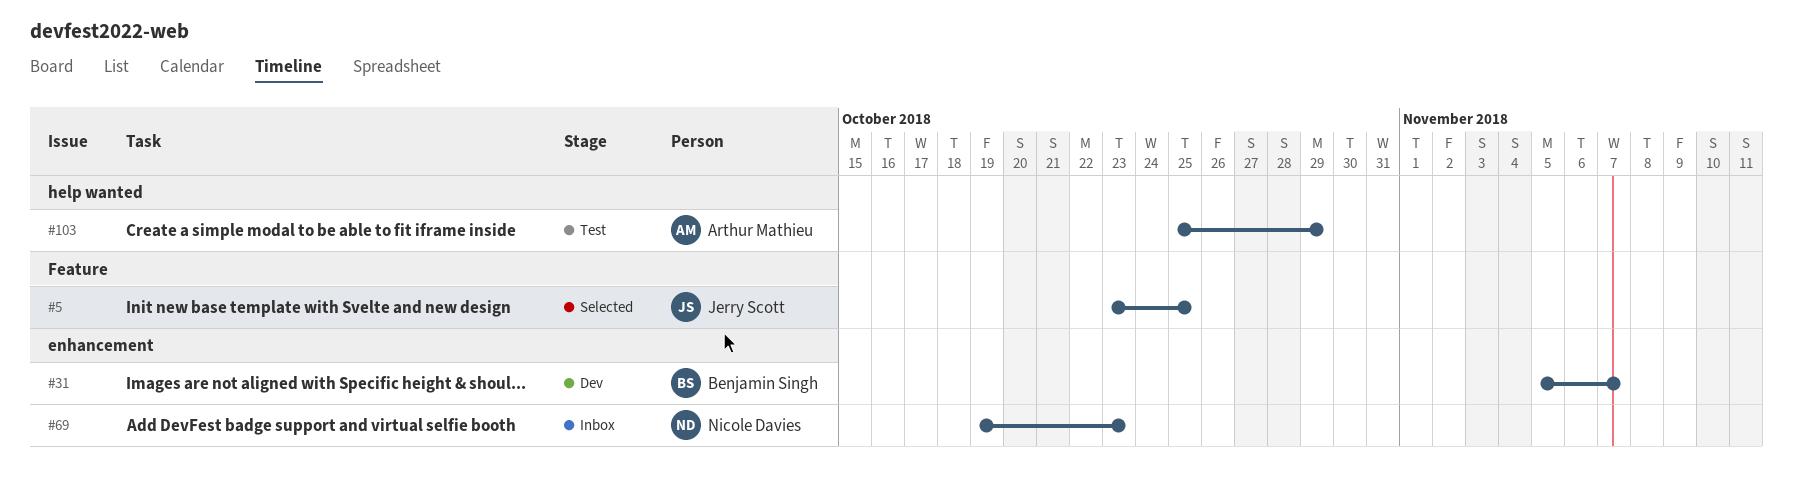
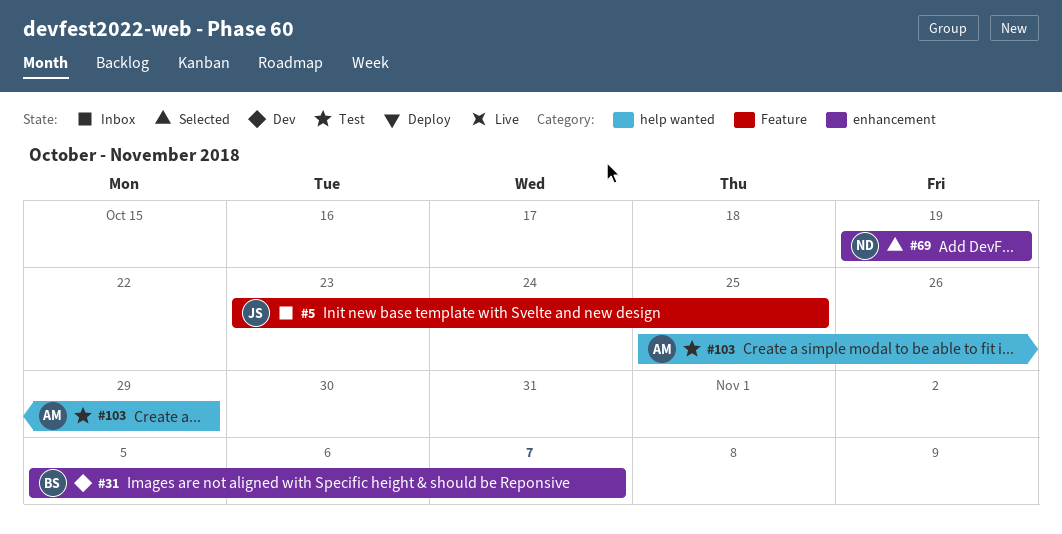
#5, status: Selected -> Inbox
#69, status: Inbox -> Selected
#69, due: Oct 23 -> Oct 19

